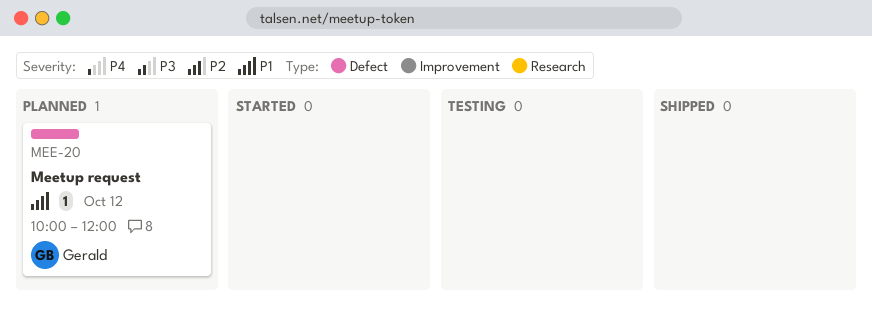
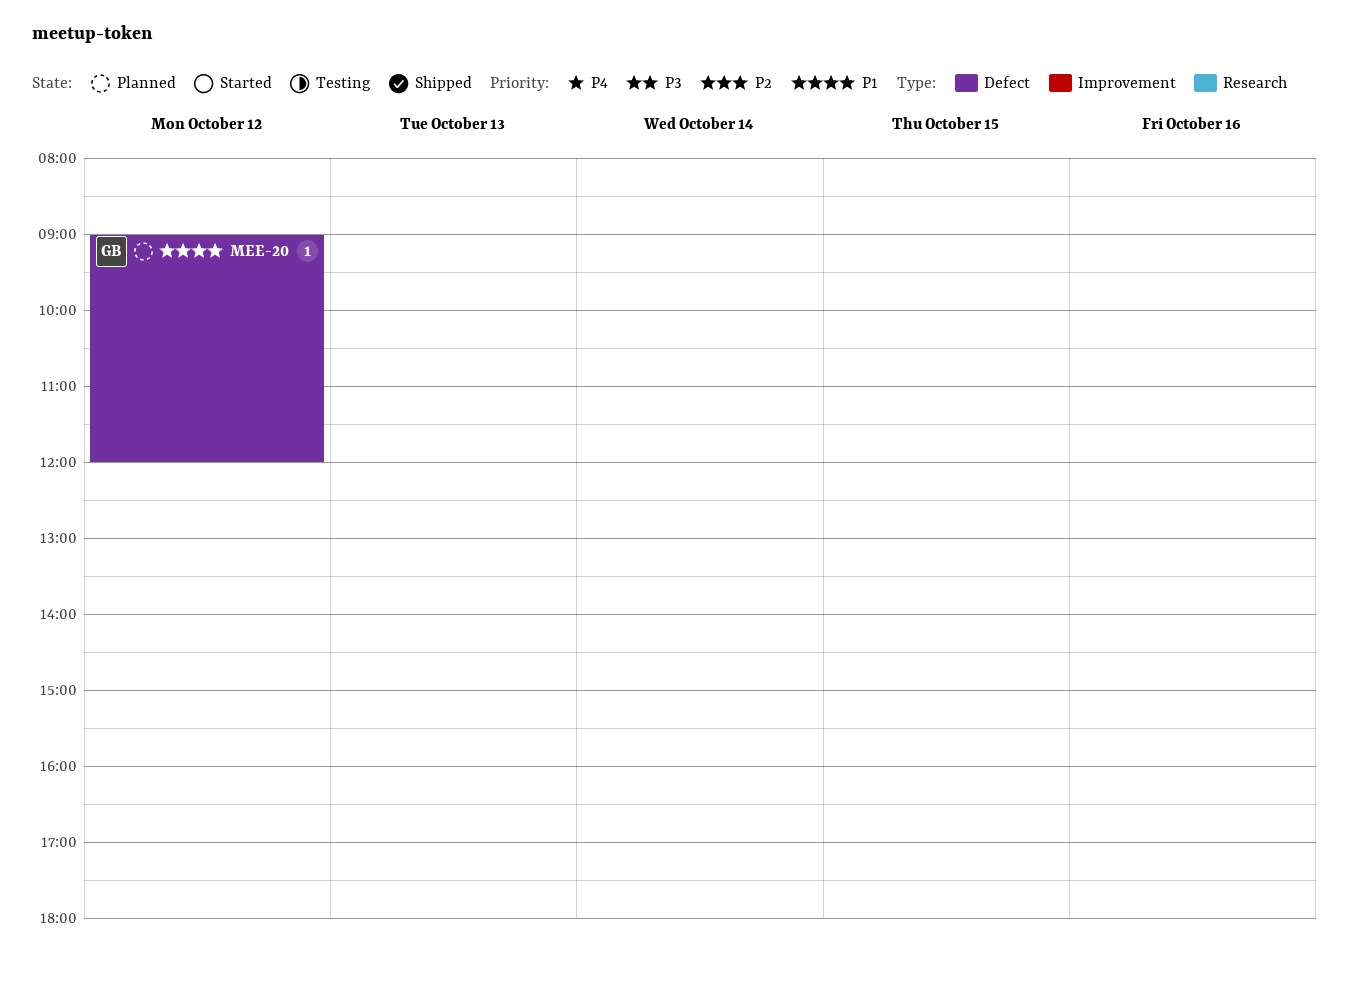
MEE-20, begins: 10:00 -> 09:00

